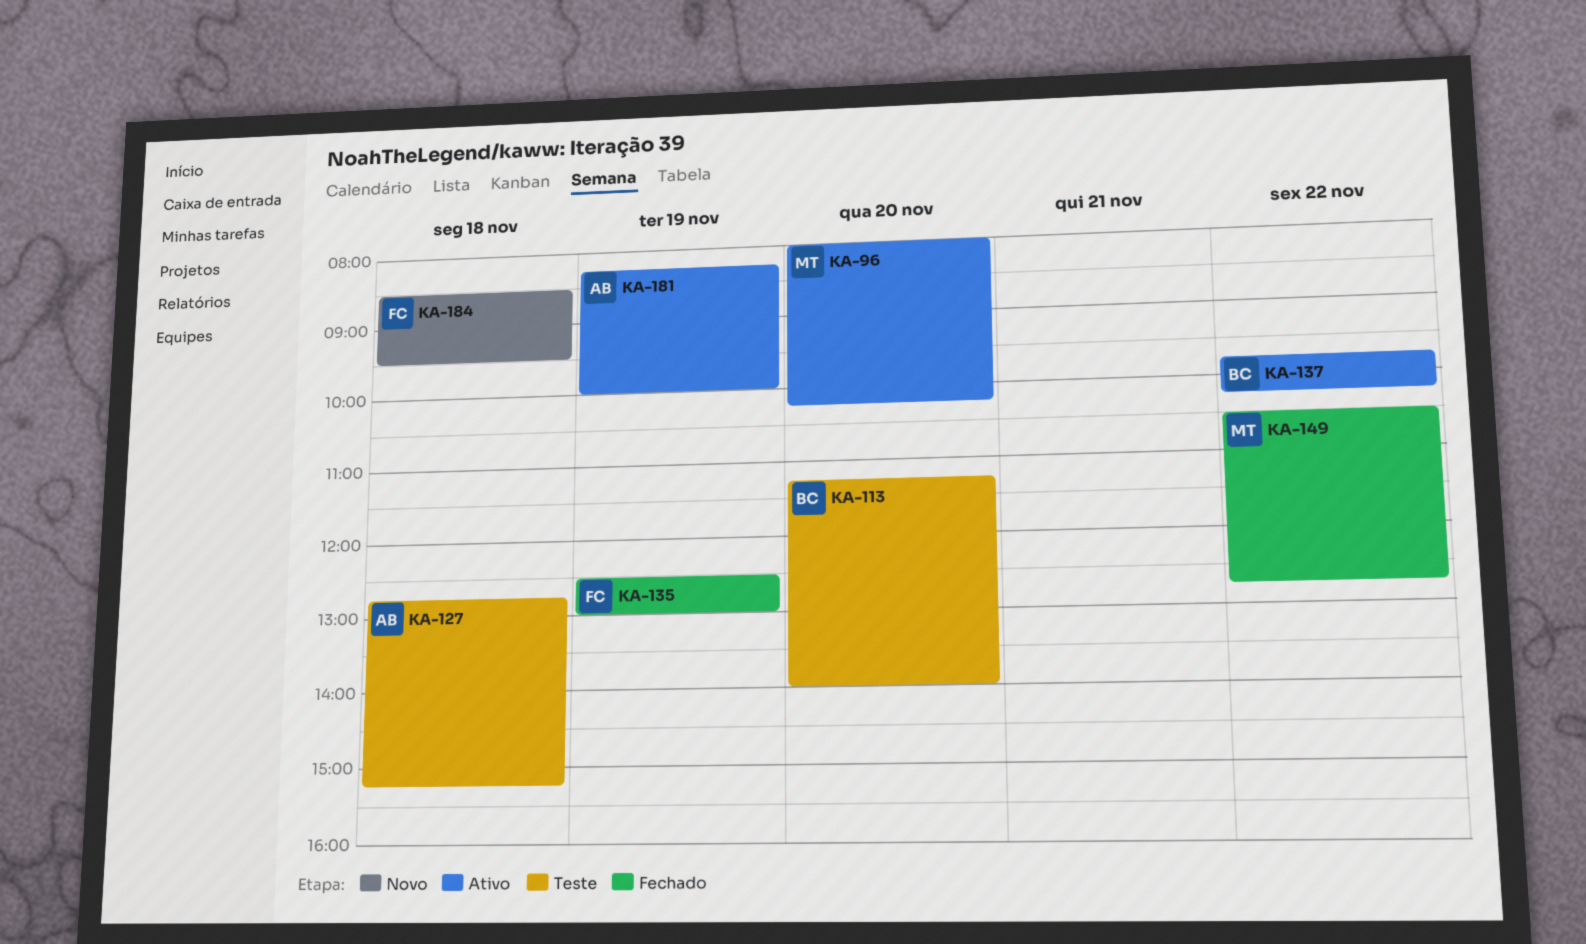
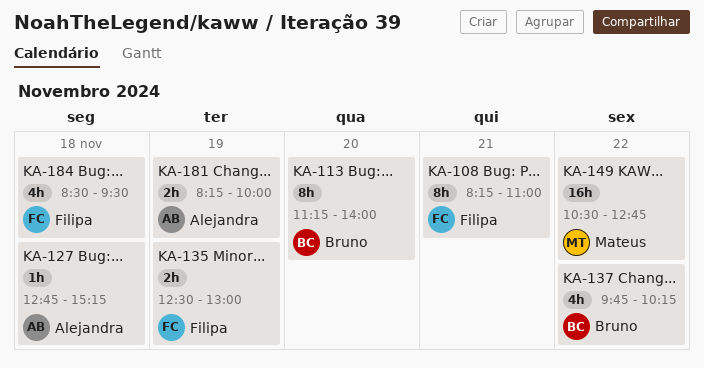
KA-96: present -> none
KA-108: none -> present

